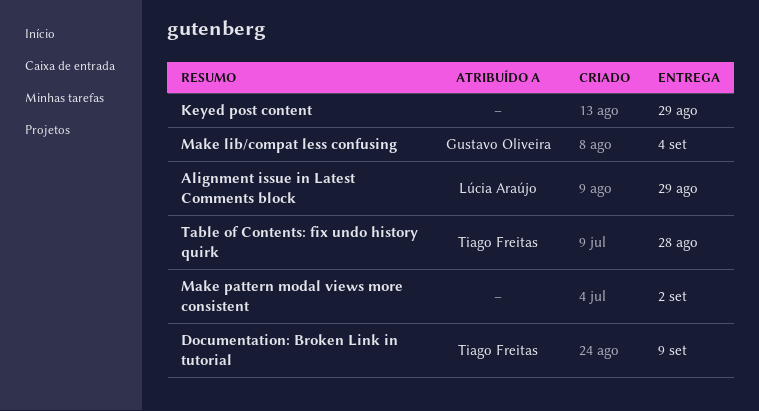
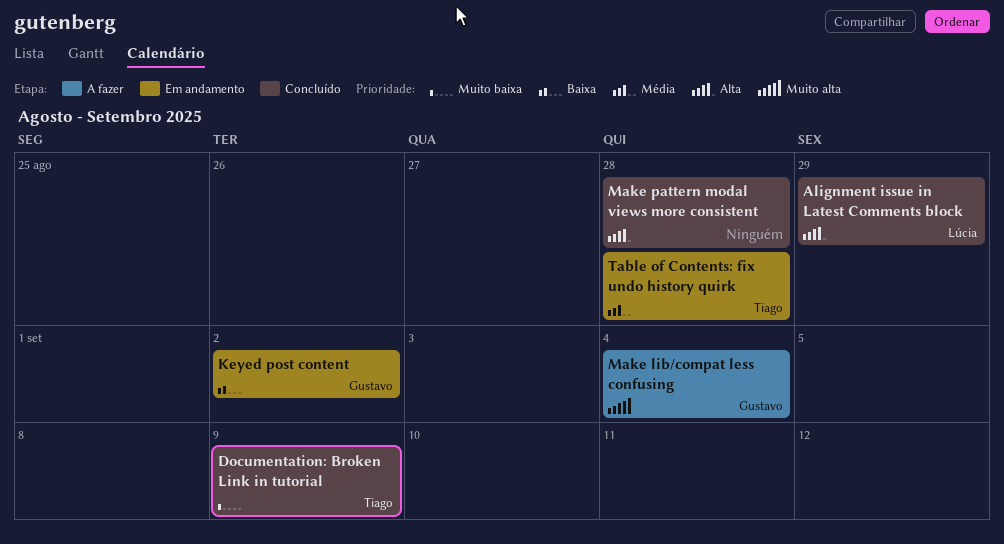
Keyed post content, owner: none -> Gustavo Oliveira
Keyed post content, due: Aug 29 -> Sep 2
Make pattern modal views more consistent, due: Sep 2 -> Aug 28

